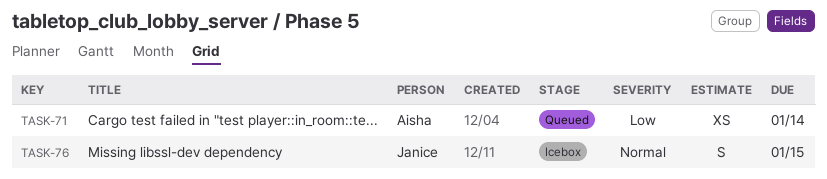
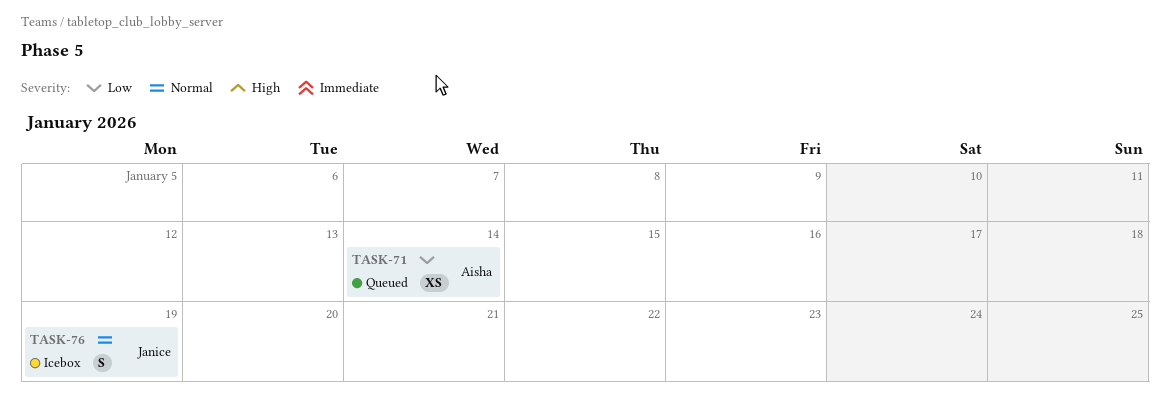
TASK-76, due: Jan 15 -> Jan 19

